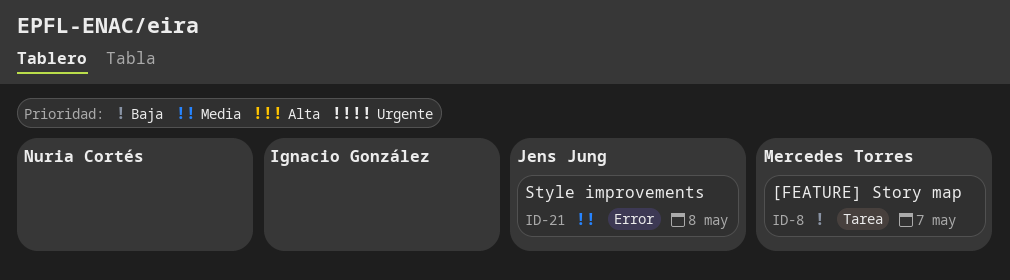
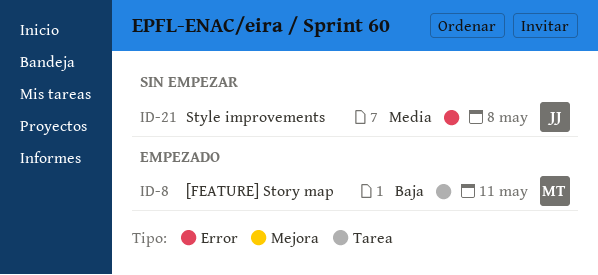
ID-8, due: May 7 -> May 11

